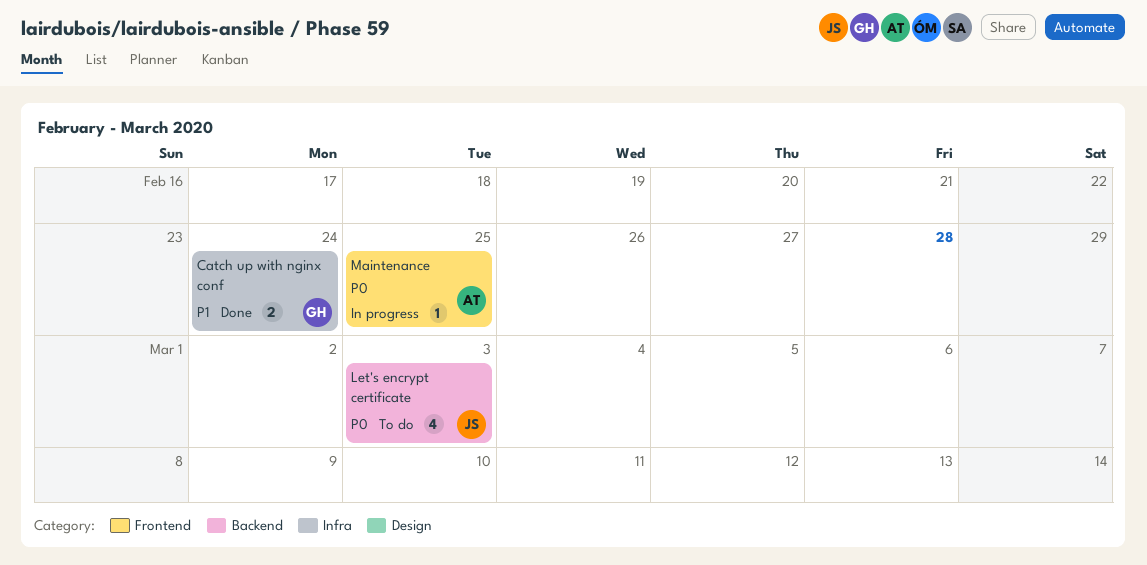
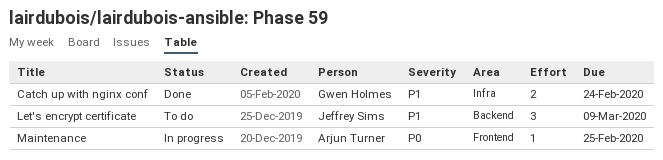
Let's encrypt certificate, priority: P0 -> P1
Let's encrypt certificate, estimate: 4 -> 3
Let's encrypt certificate, due: Mar 3 -> Mar 9

